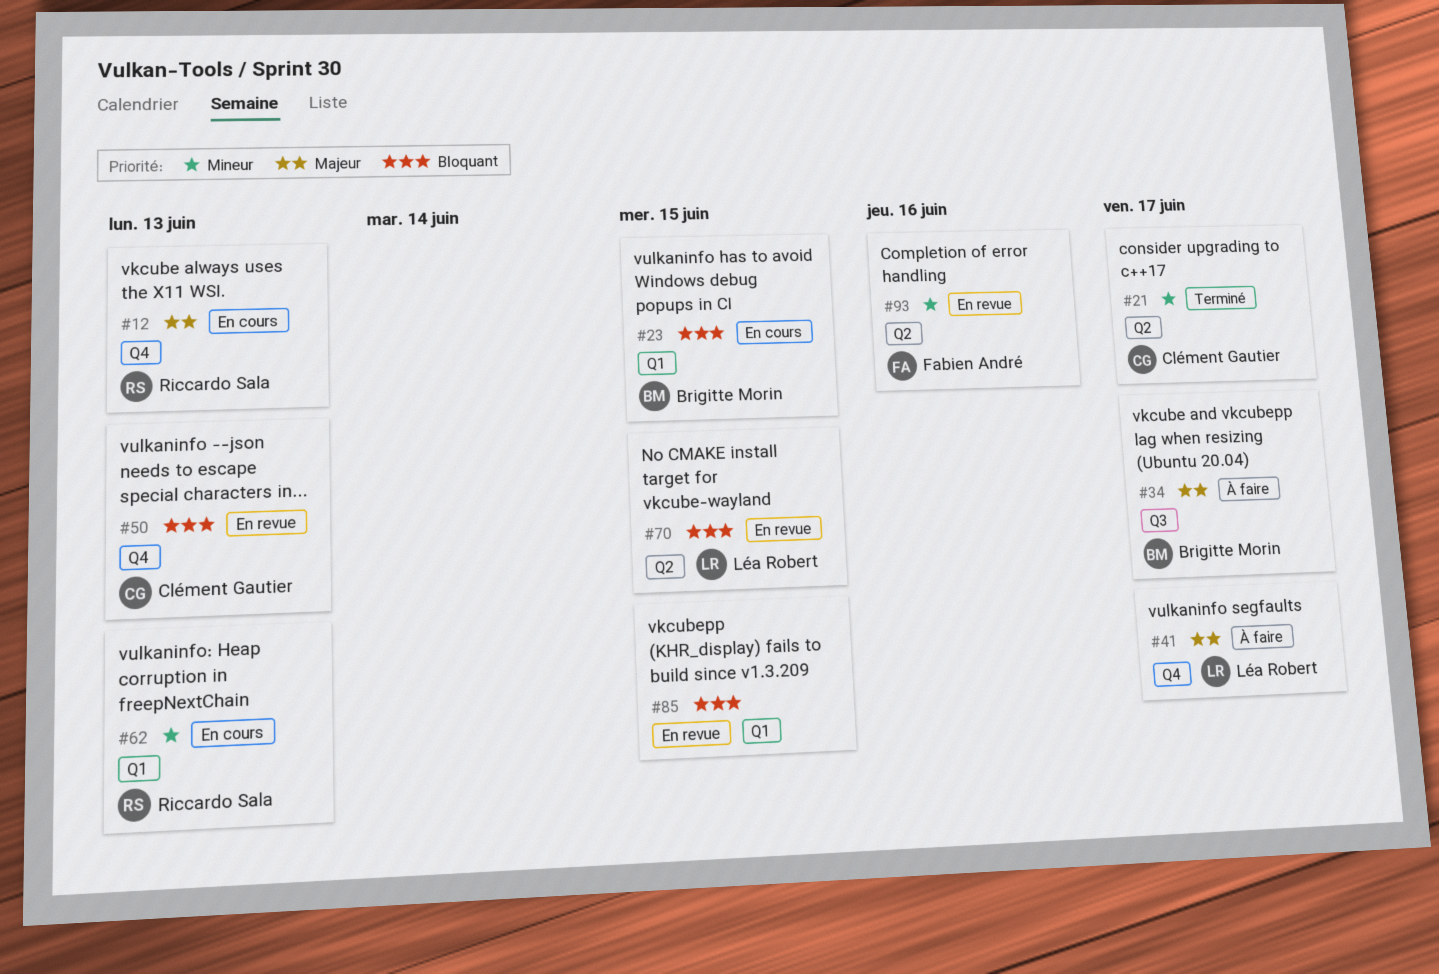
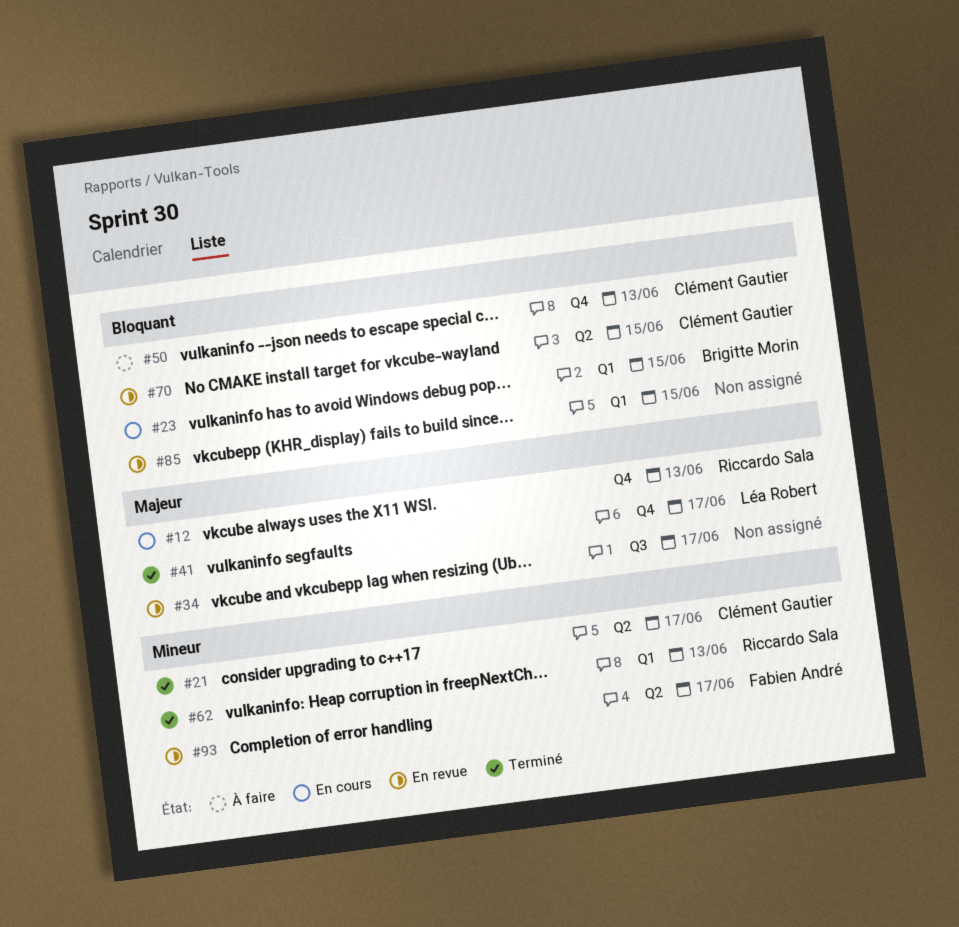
#34, status: À faire -> En revue
#34, owner: Brigitte Morin -> none
#41, status: À faire -> Terminé
#50, status: En revue -> À faire
#62, status: En cours -> Terminé
#70, owner: Léa Robert -> Clément Gautier
#93, due: Jun 16 -> Jun 17

